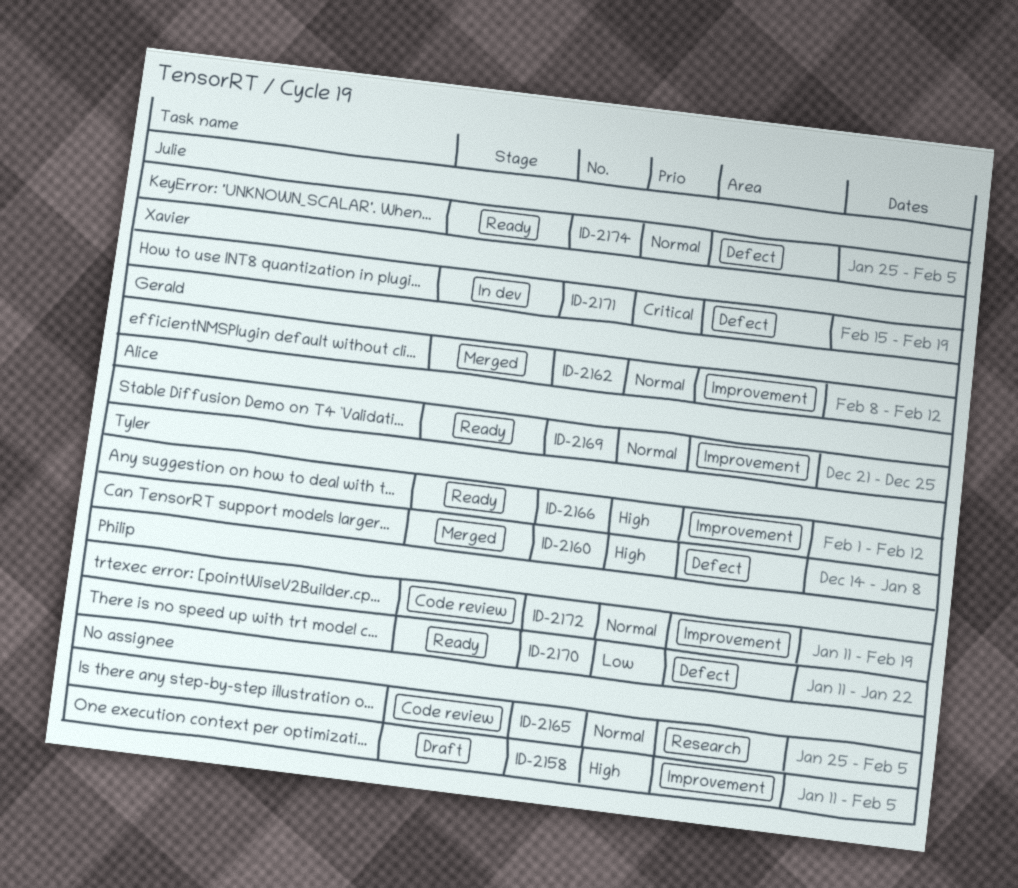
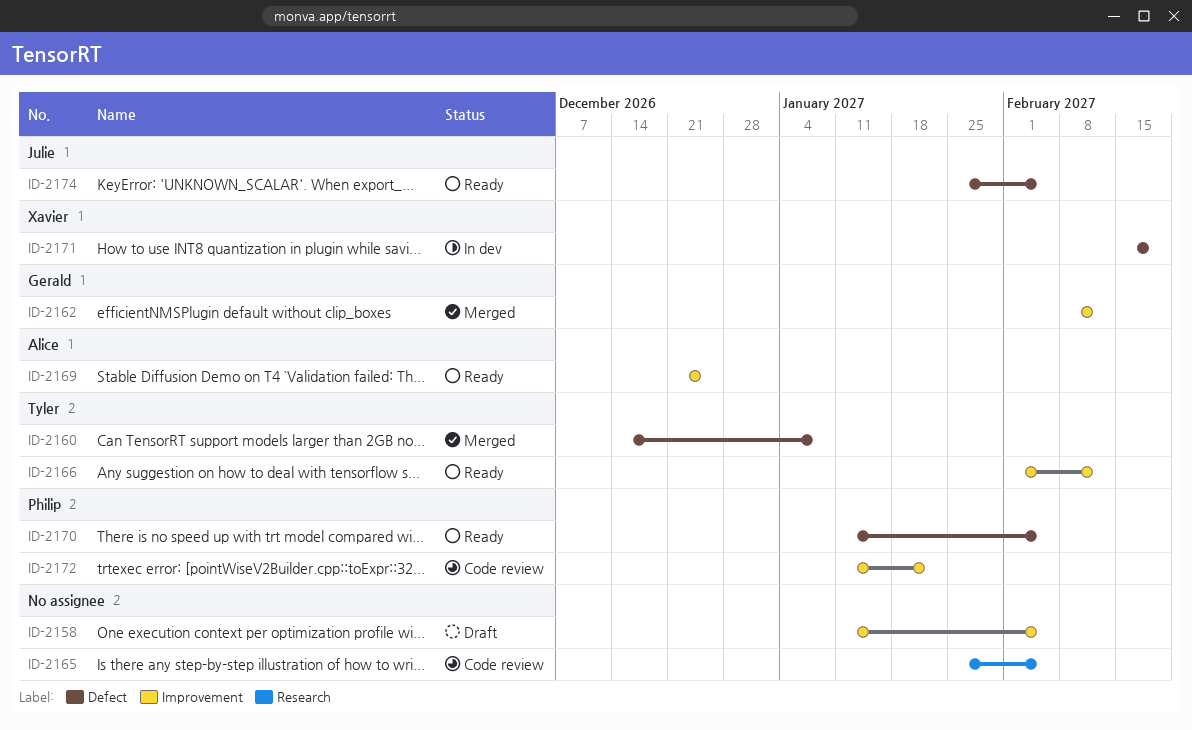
ID-2170, due: Jan 22 -> Feb 5
ID-2172, due: Feb 19 -> Jan 22

